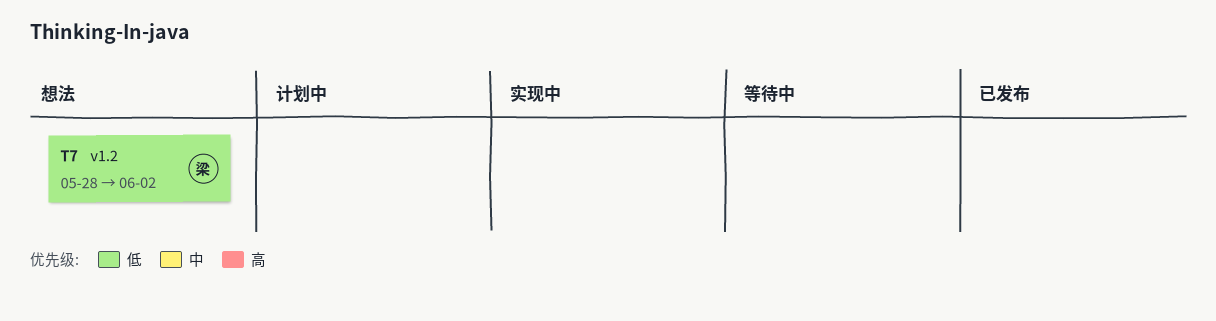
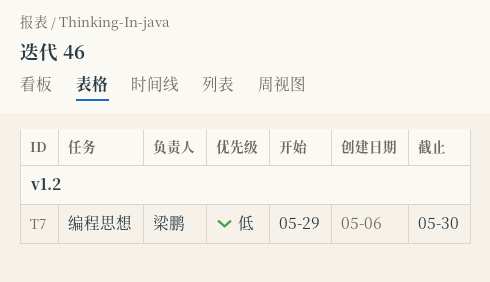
T7, start: May 28 -> May 29
T7, due: Jun 2 -> May 30

